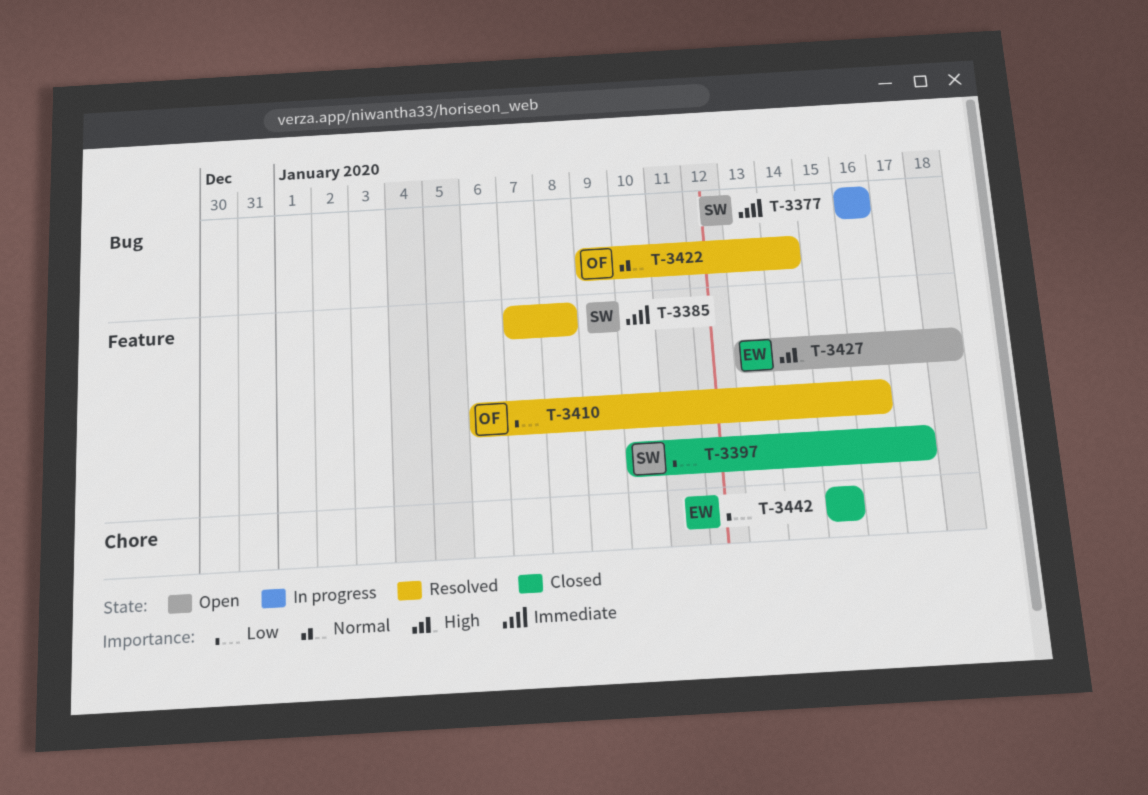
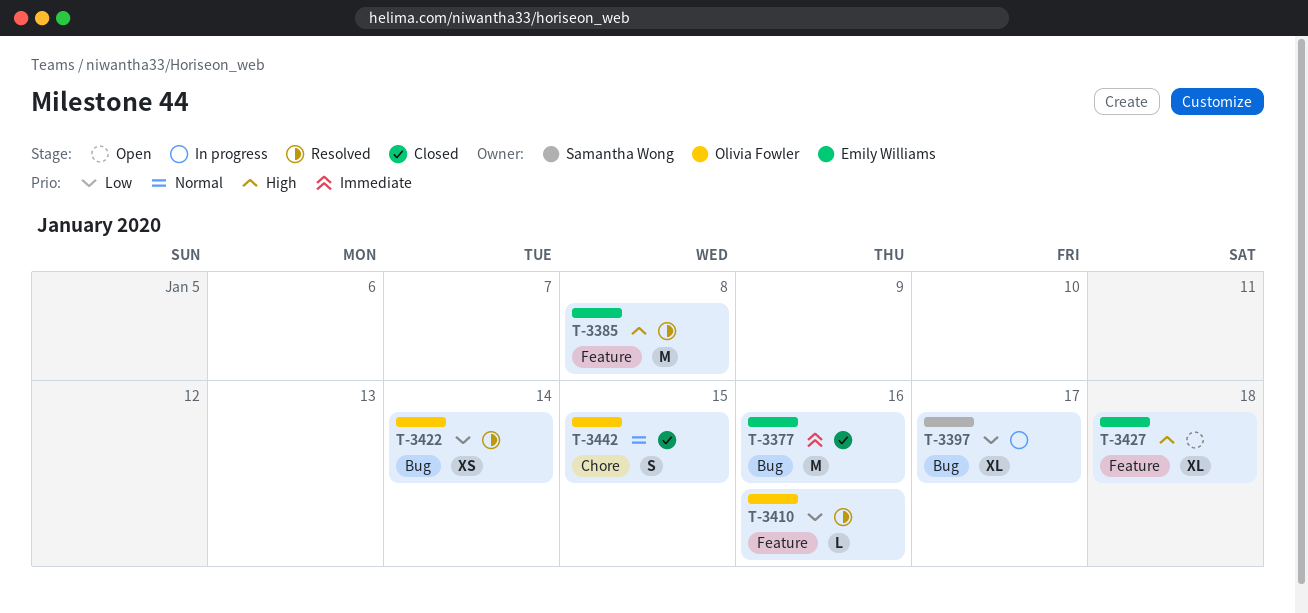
T-3377, status: In progress -> Closed
T-3377, owner: Samantha Wong -> Emily Williams
T-3385, owner: Samantha Wong -> Emily Williams
T-3385, priority: Immediate -> High
T-3397, status: Closed -> In progress
T-3397, label: Feature -> Bug
T-3422, priority: Normal -> Low
T-3442, owner: Emily Williams -> Olivia Fowler
T-3442, priority: Low -> Normal

